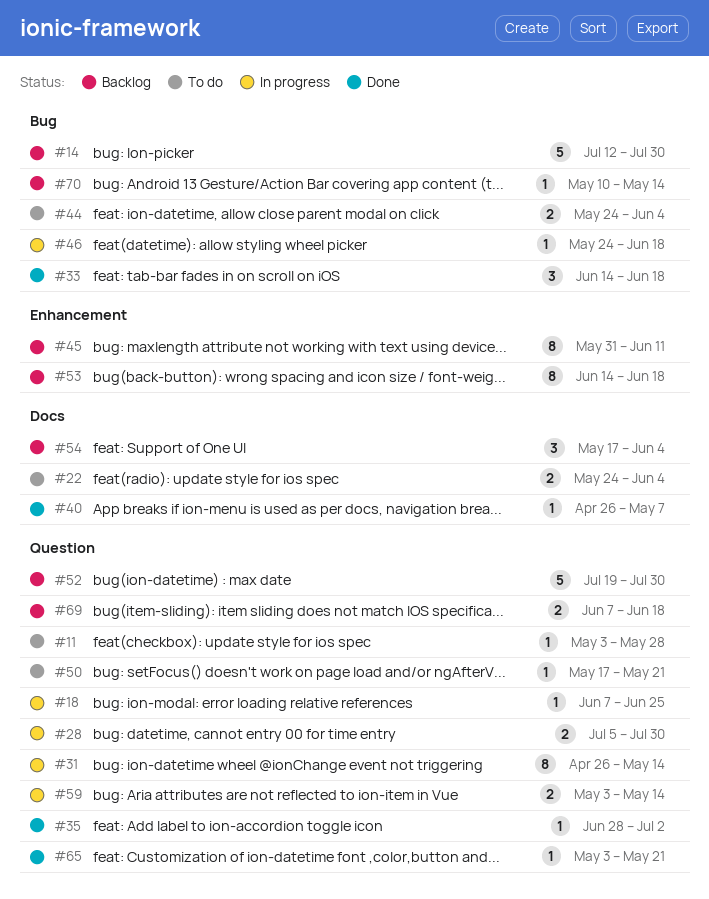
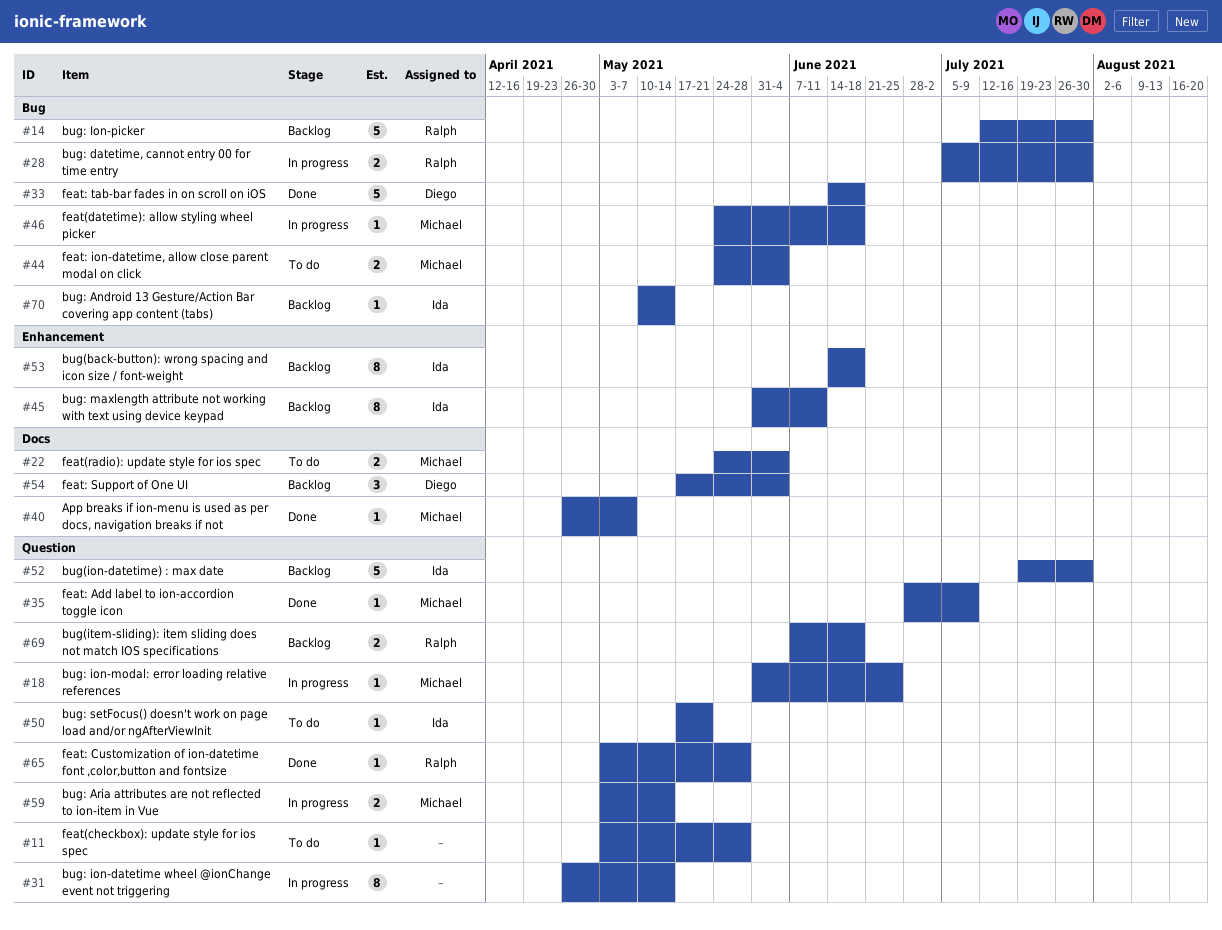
#18, start: Jun 7 -> May 31
#28, label: Question -> Bug
#33, estimate: 3 -> 5
#35, due: Jul 2 -> Jul 9
#65, due: May 21 -> May 28

